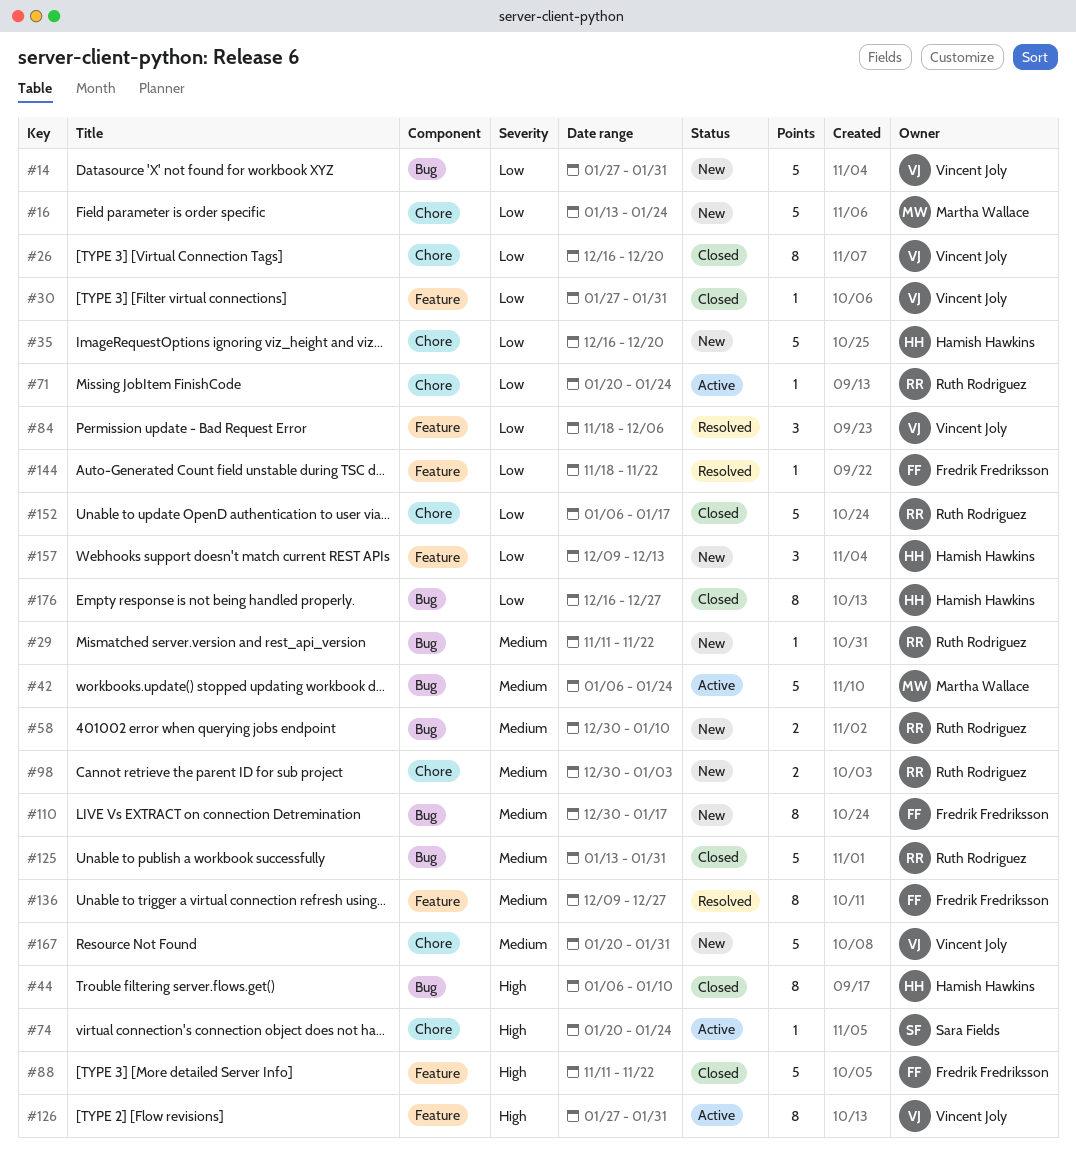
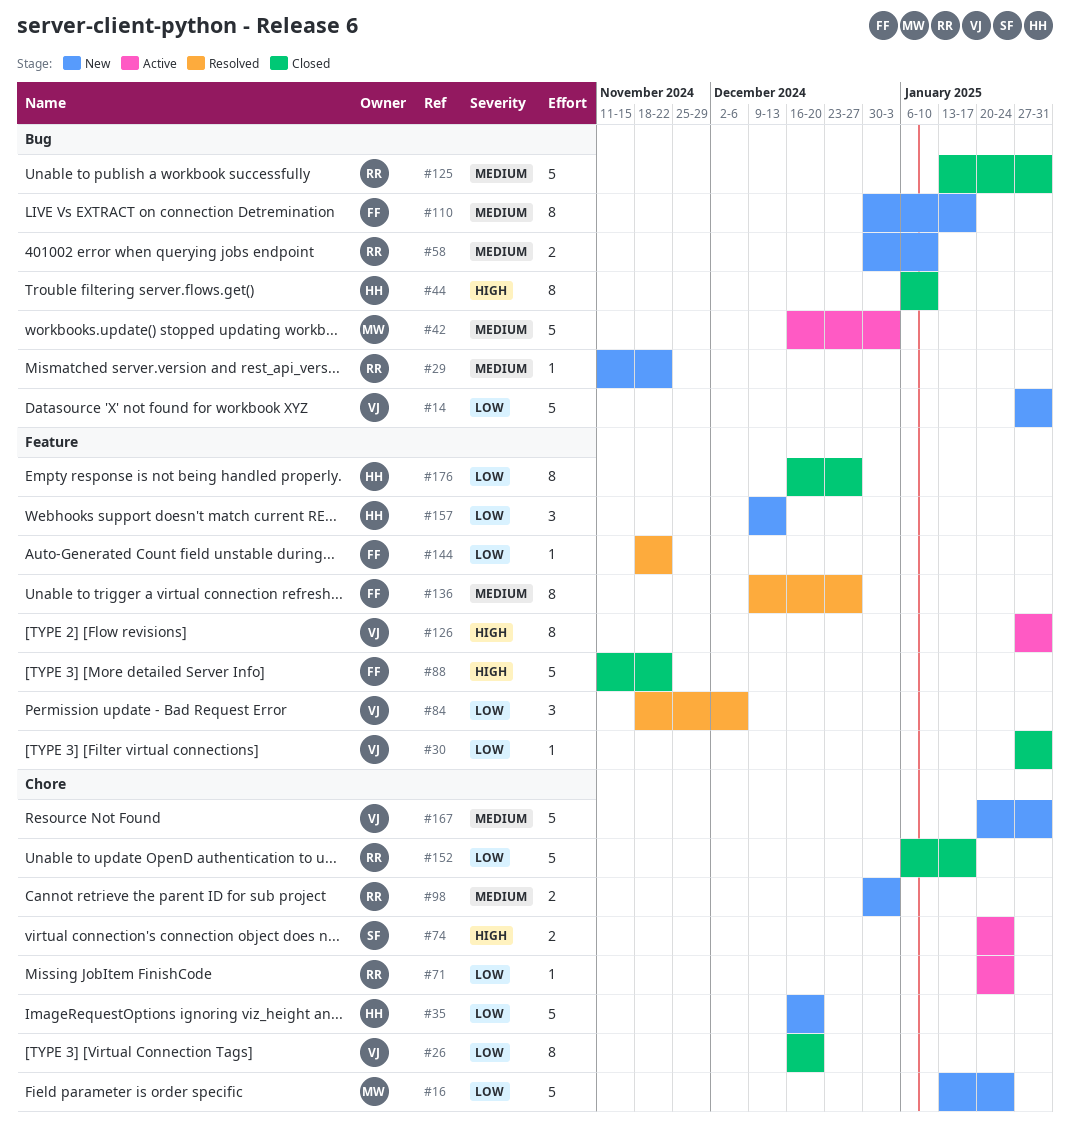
#42, start: Jan 6 -> Dec 16
#42, due: Jan 24 -> Jan 3
#74, estimate: 1 -> 2
#176, label: Bug -> Feature

